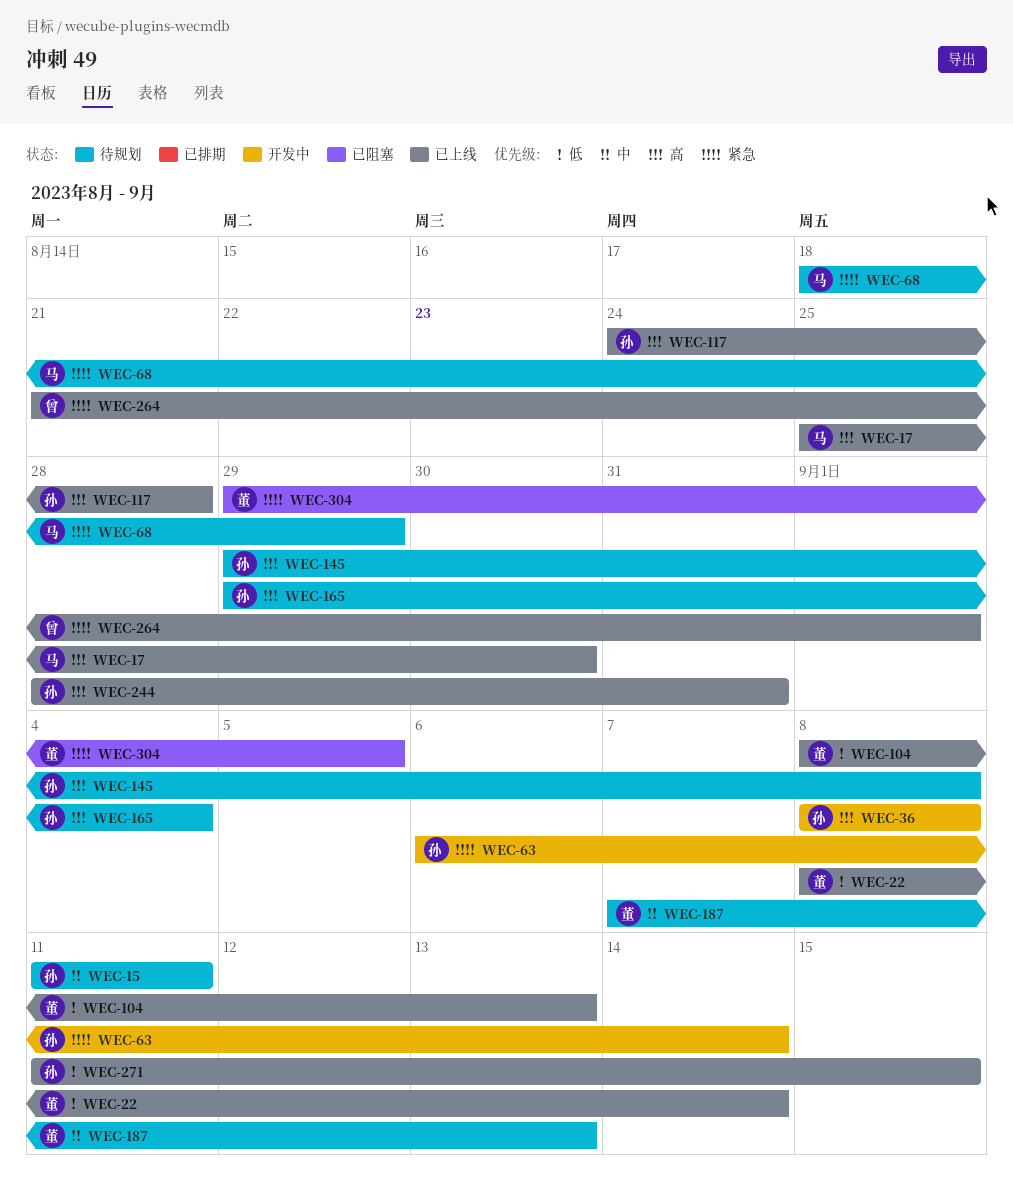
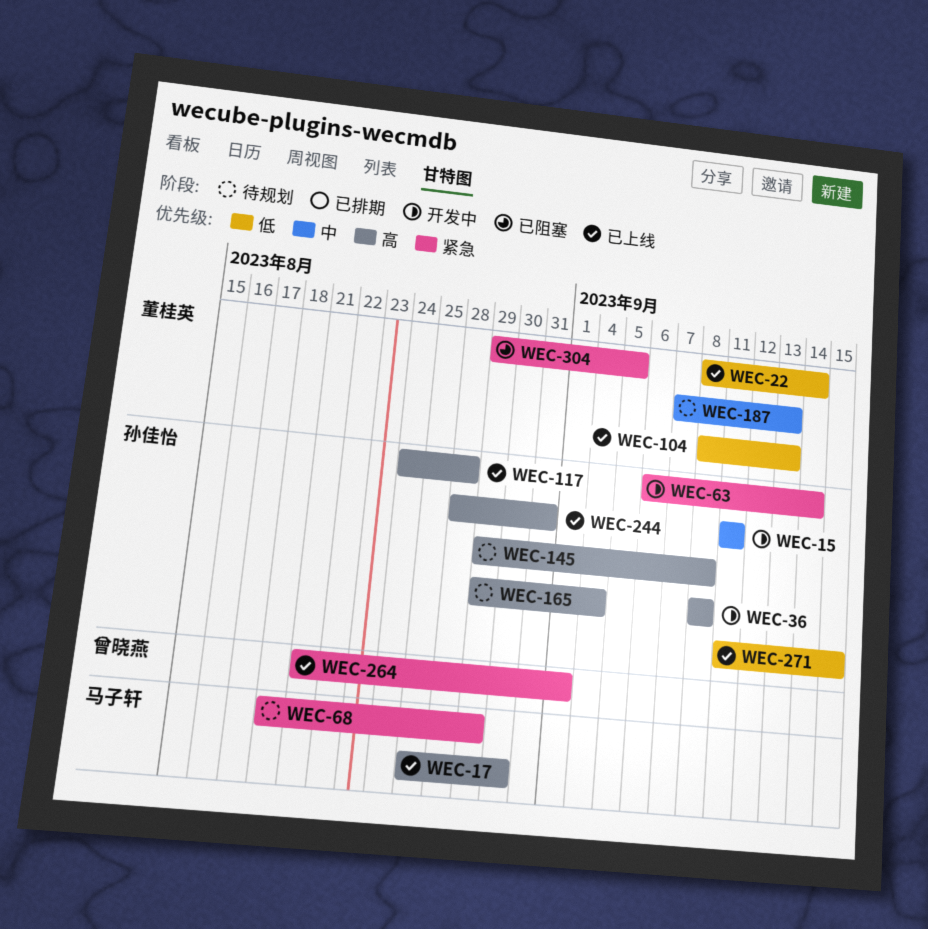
WEC-15, status: 待规划 -> 开发中

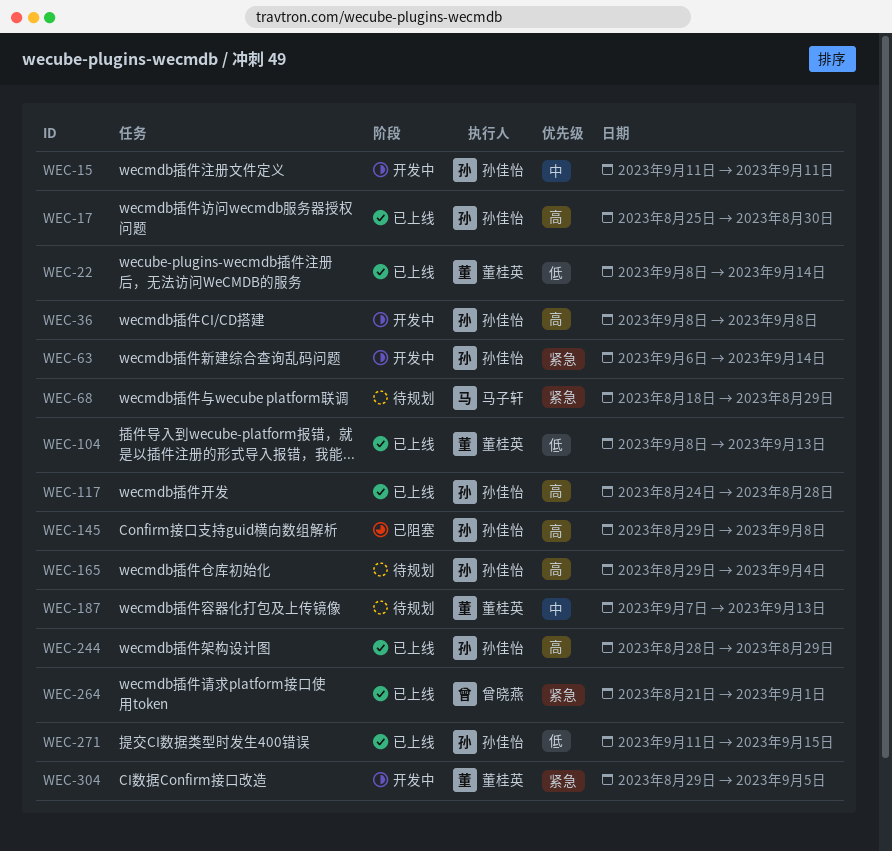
WEC-17, owner: 马子轩 -> 孙佳怡
WEC-145, status: 待规划 -> 已阻塞
WEC-244, due: Aug 31 -> Aug 29
WEC-304, status: 已阻塞 -> 开发中

